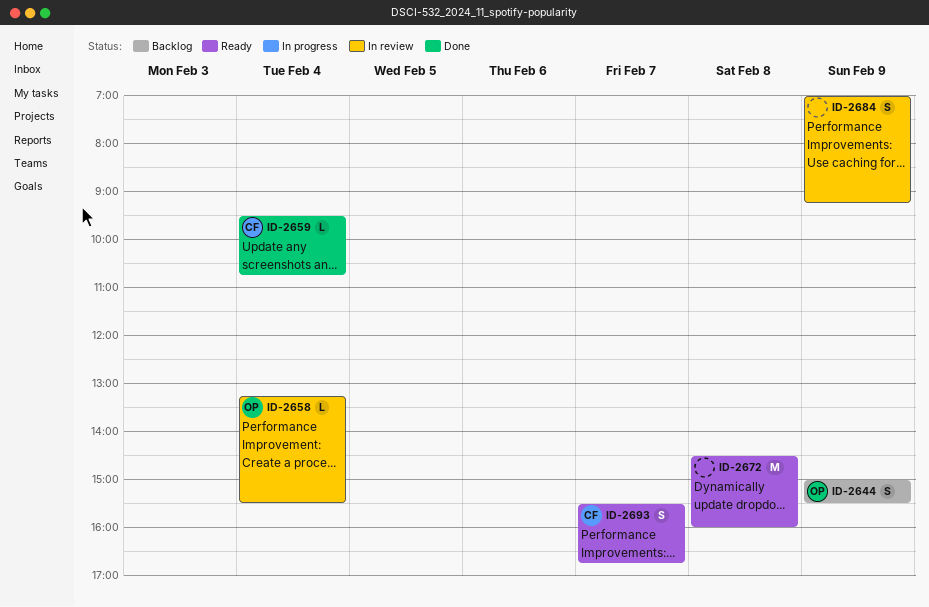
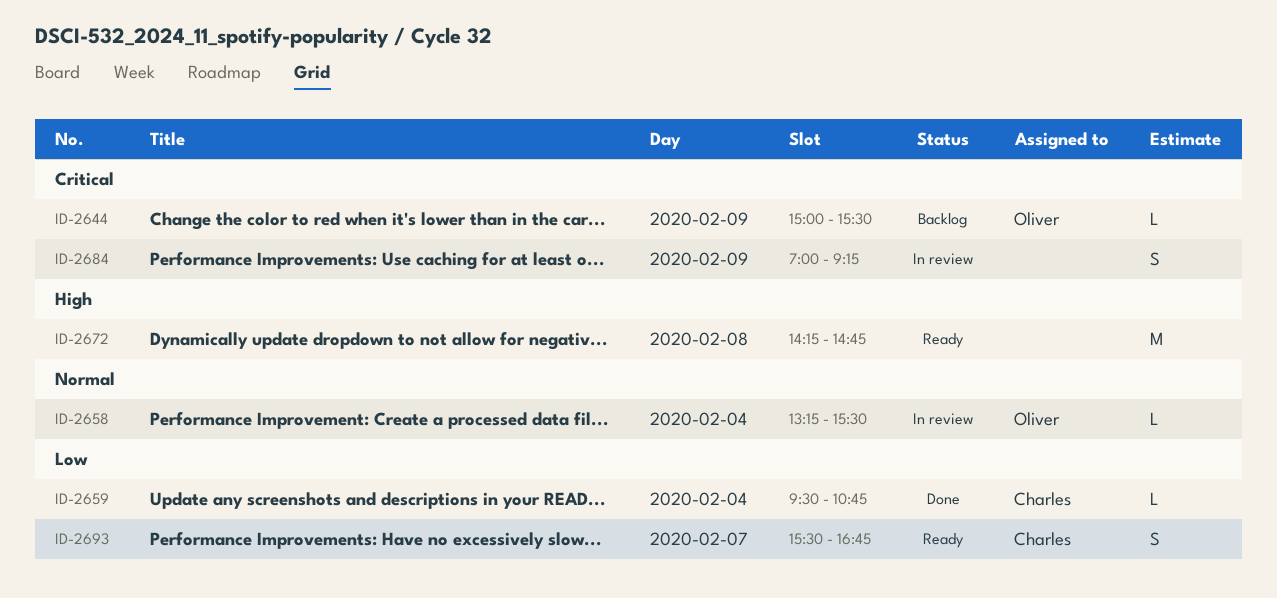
ID-2644, estimate: S -> L
ID-2672, begins: 14:30 -> 14:15
ID-2672, ends: 16:00 -> 14:45

